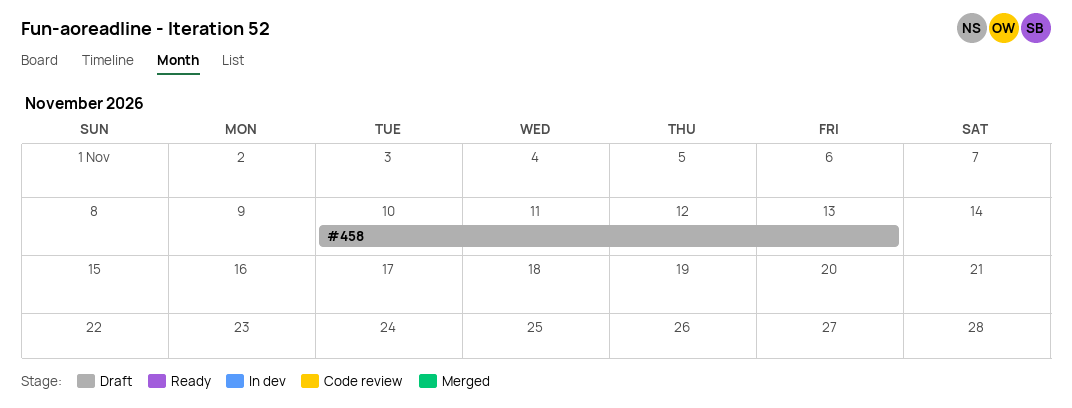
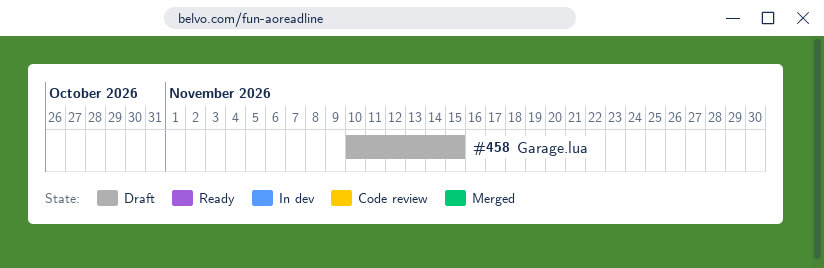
#458, due: Nov 13 -> Nov 15

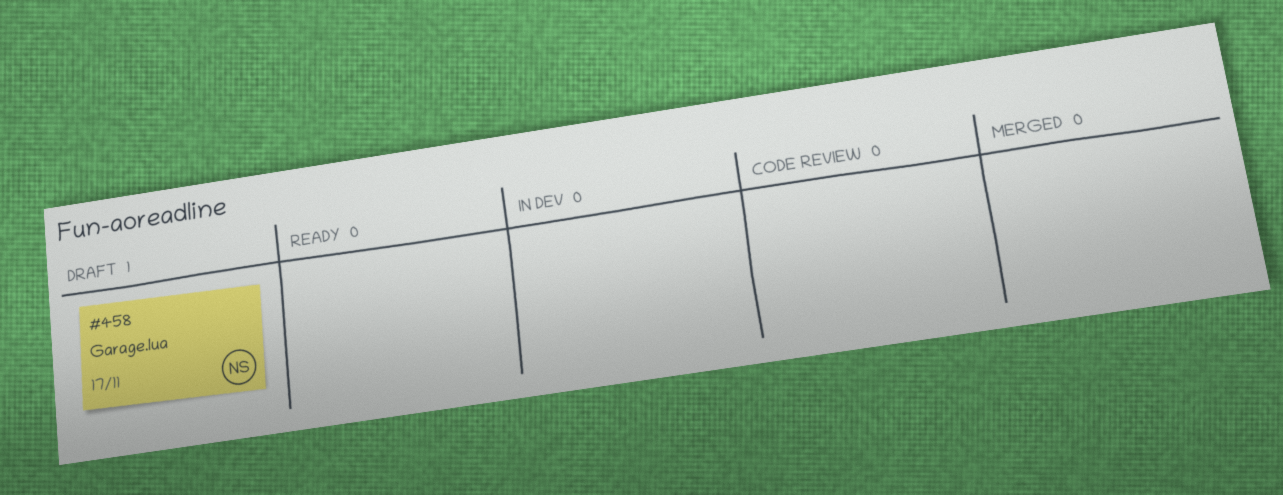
#458, due: Nov 15 -> Nov 17

